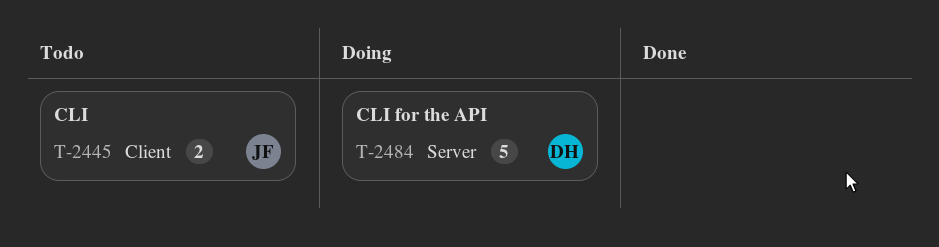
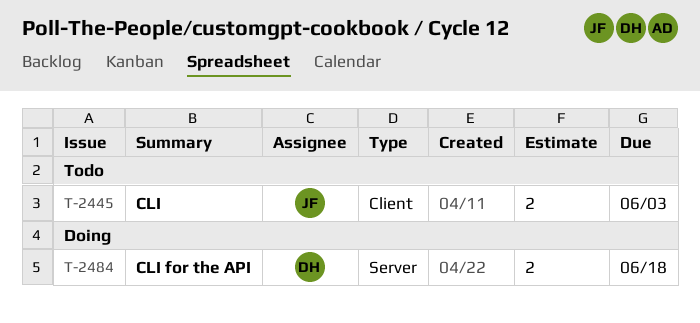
T-2484, estimate: 5 -> 2

